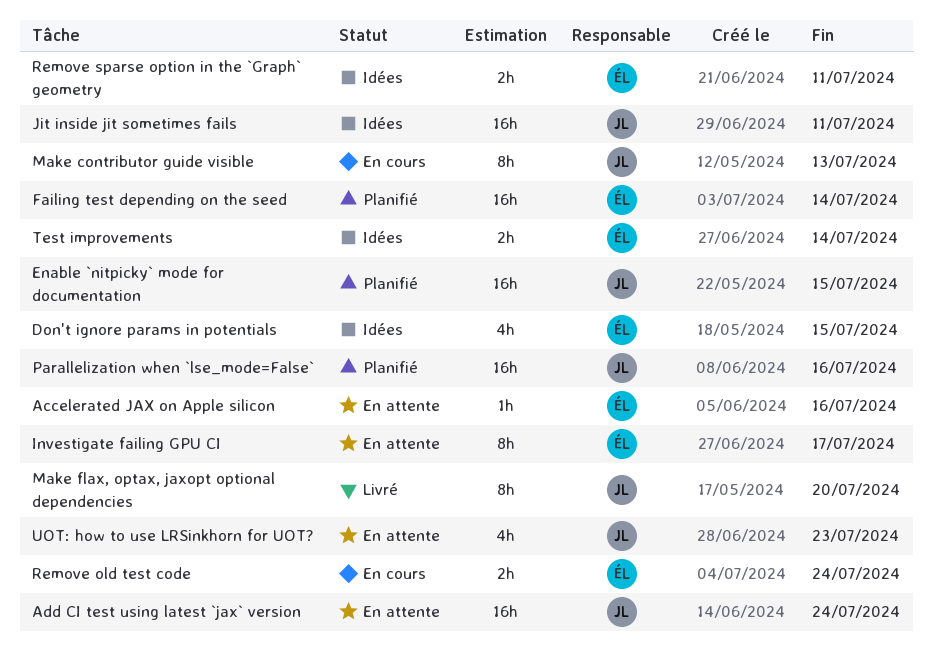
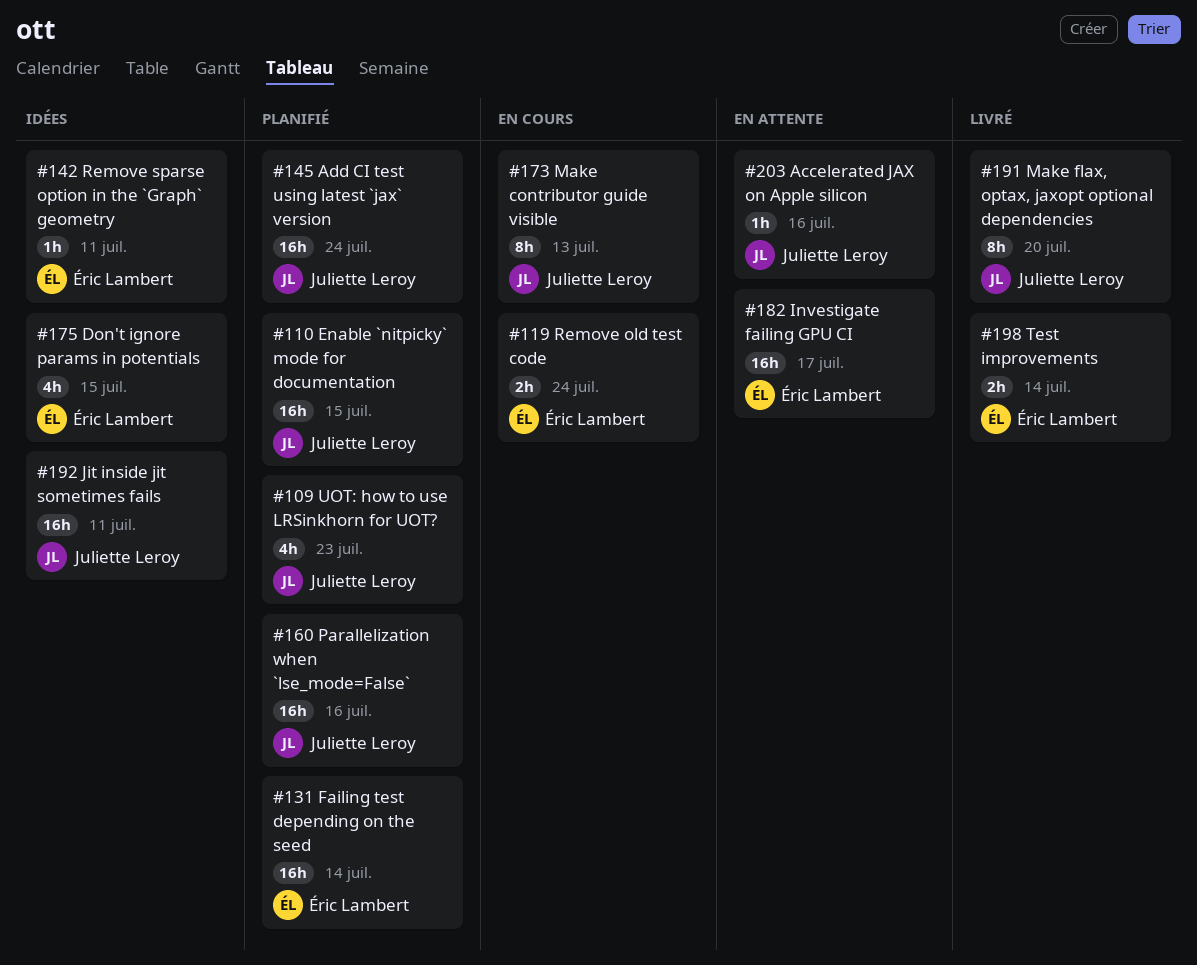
Accelerated JAX on Apple silicon, owner: Éric Lambert -> Juliette Leroy
Add CI test using latest `jax` version, status: En attente -> Planifié
Investigate failing GPU CI, estimate: 8h -> 16h
Remove sparse option in the `Graph` geometry, estimate: 2h -> 1h
Test improvements, status: Idées -> Livré
UOT: how to use LRSinkhorn for UOT?, status: En attente -> Planifié

